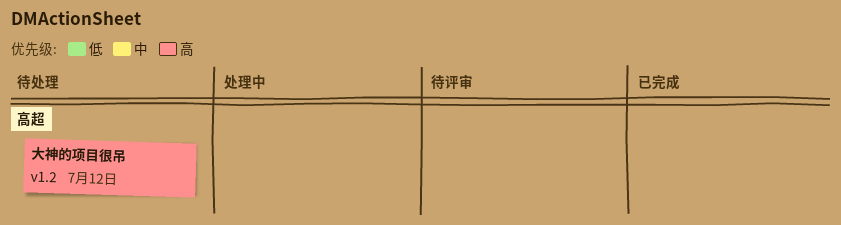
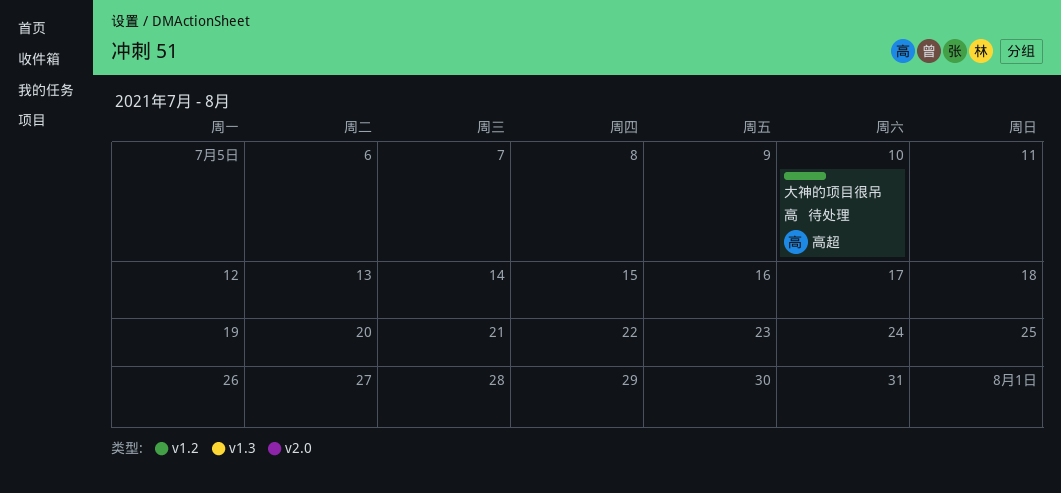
大神的项目很吊, due: Jul 12 -> Jul 10

